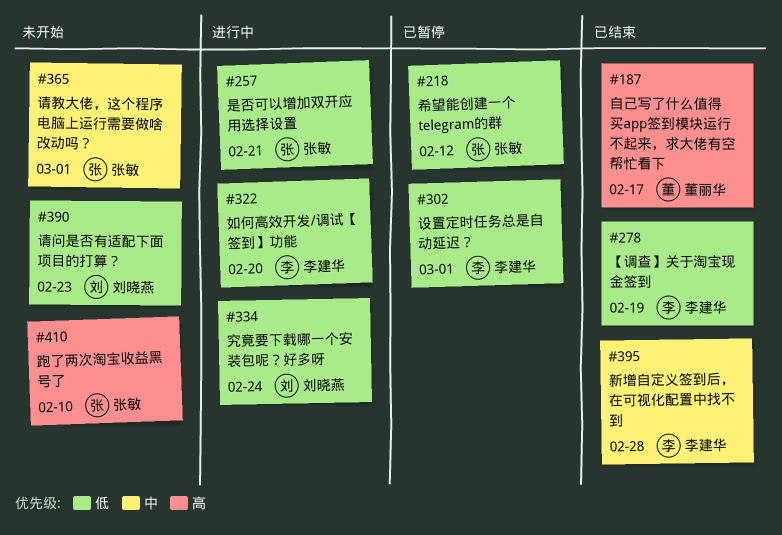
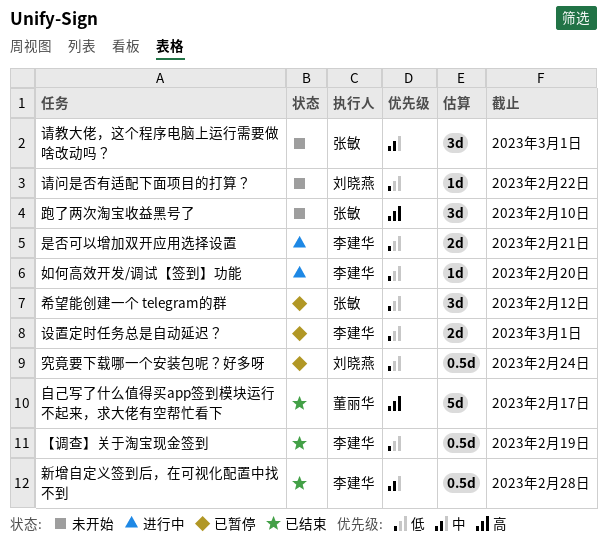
是否可以增加双开应用选择设置, owner: 张敏 -> 李建华
究竟要下载哪一个安装包呢？好多呀, status: 进行中 -> 已暂停
请问是否有适配下面项目的打算？, due: Feb 23 -> Feb 22

